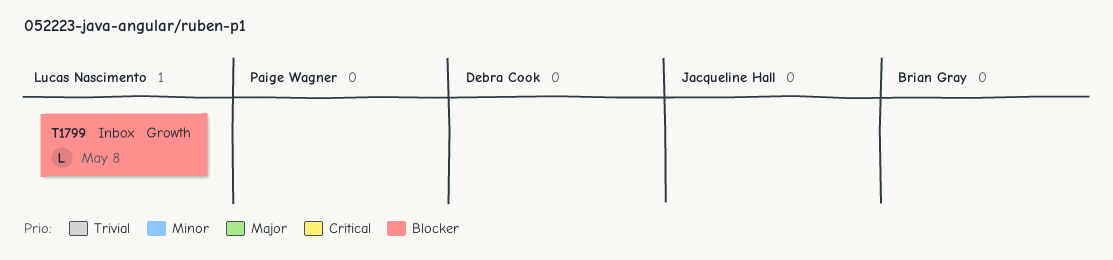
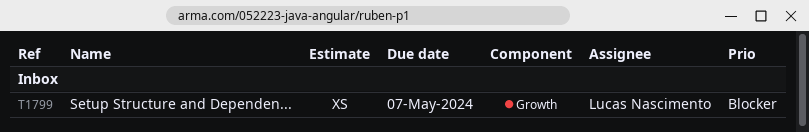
T1799, estimate: L -> XS
T1799, due: May 8 -> May 7

